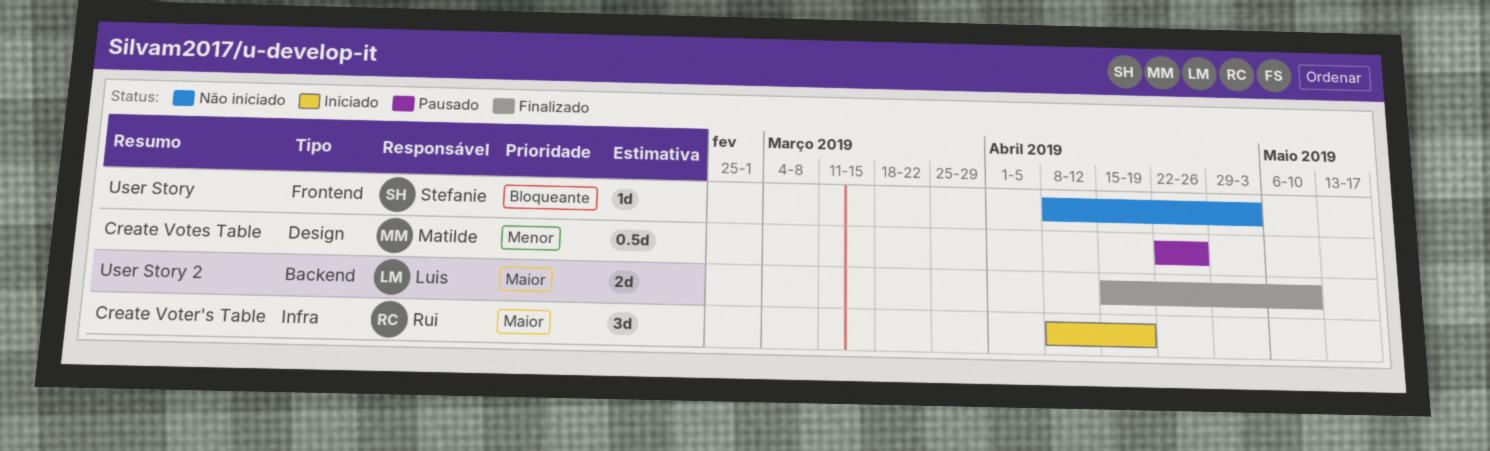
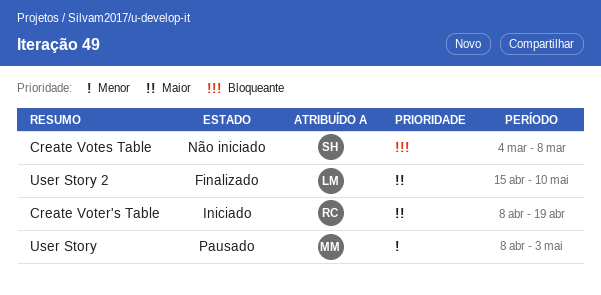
Create Votes Table, status: Pausado -> Não iniciado
Create Votes Table, owner: Matilde -> Stefanie
Create Votes Table, priority: Menor -> Bloqueante
Create Votes Table, start: Apr 22 -> Mar 4
Create Votes Table, due: Apr 26 -> Mar 8
User Story, status: Não iniciado -> Pausado
User Story, owner: Stefanie -> Matilde
User Story, priority: Bloqueante -> Menor

